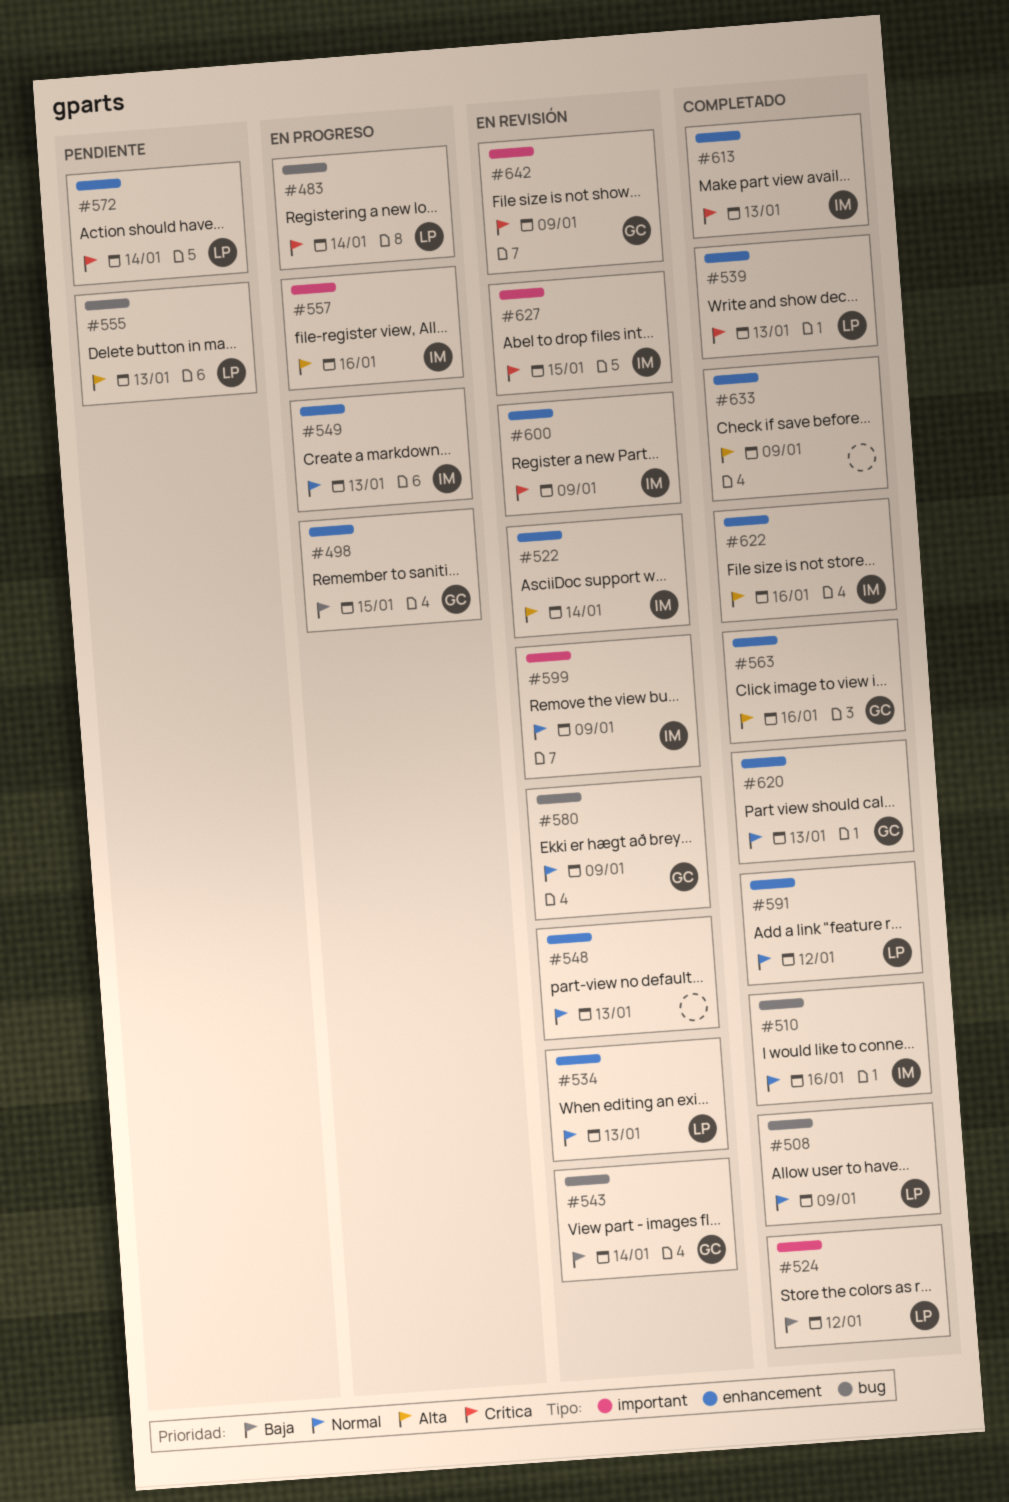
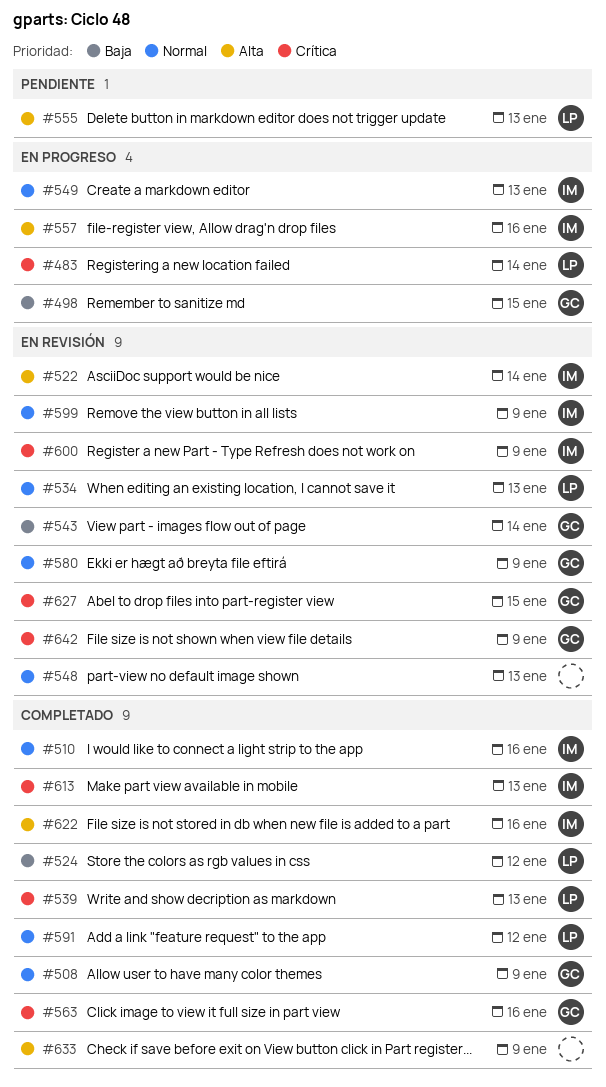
#508, owner: LP -> GC
#563, priority: Alta -> Crítica
#572: present -> none
#620: present -> none
#627, owner: IM -> GC

